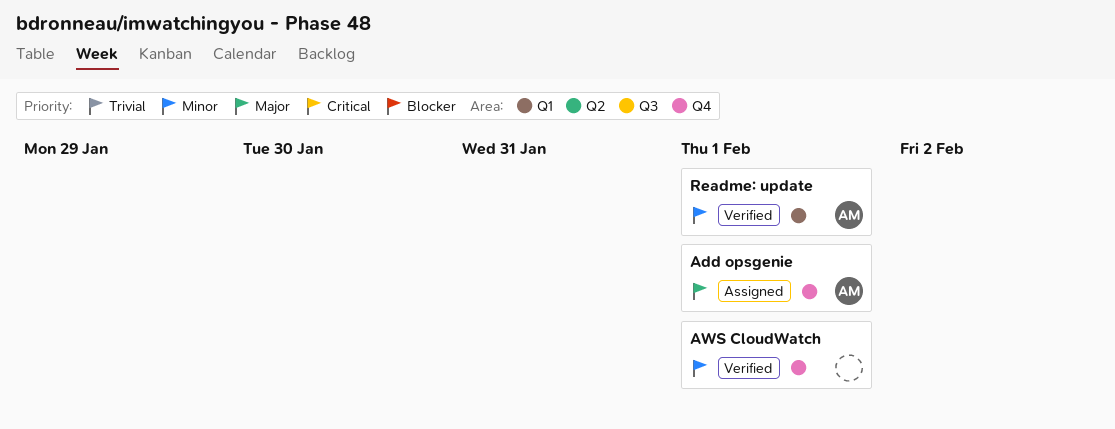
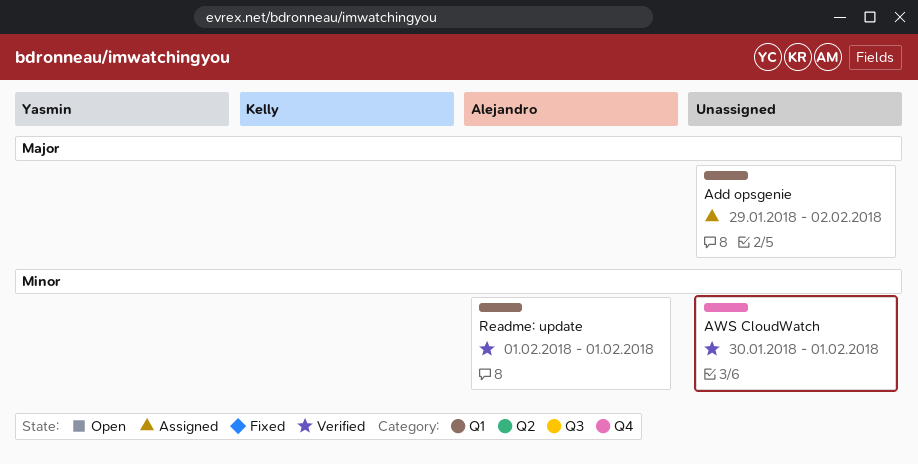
Add opsgenie, owner: Alejandro -> none
Add opsgenie, label: Q4 -> Q1
Add opsgenie, due: Feb 1 -> Feb 2

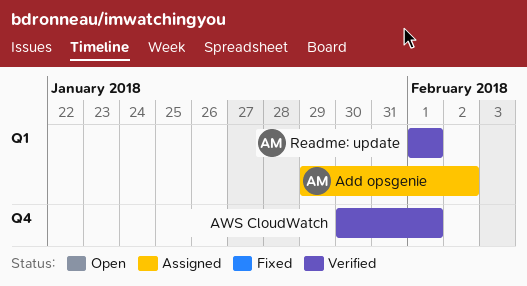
Add opsgenie, owner: none -> Alejandro

